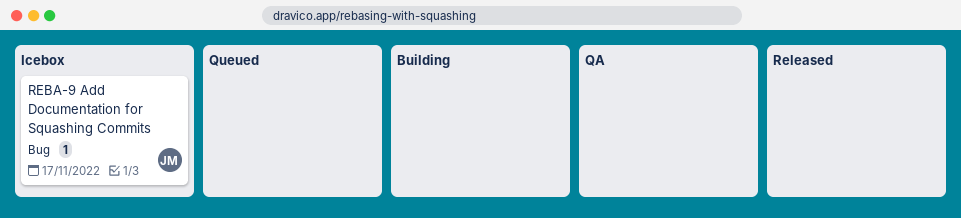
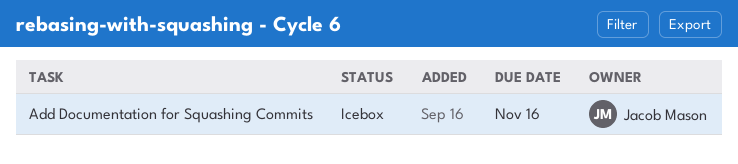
Add Documentation for Squashing Commits, due: Nov 17 -> Nov 16

